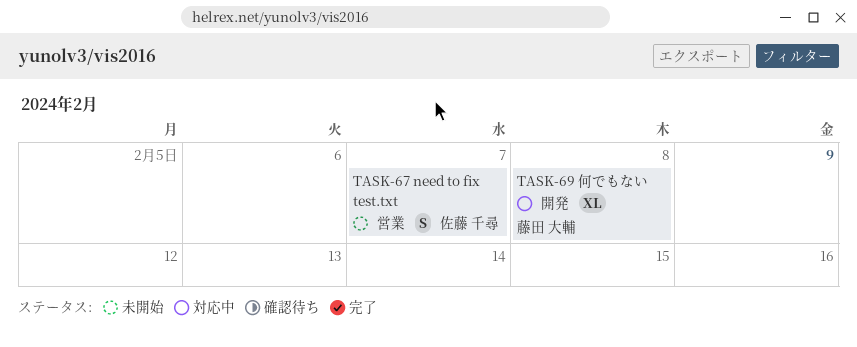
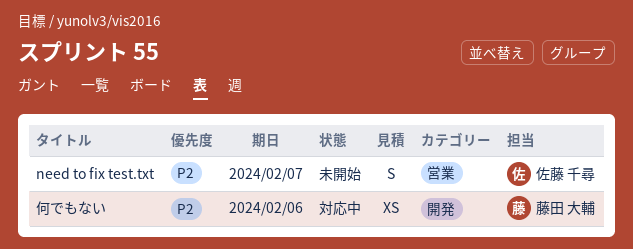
何でもない, estimate: XL -> XS
何でもない, due: Feb 8 -> Feb 6

